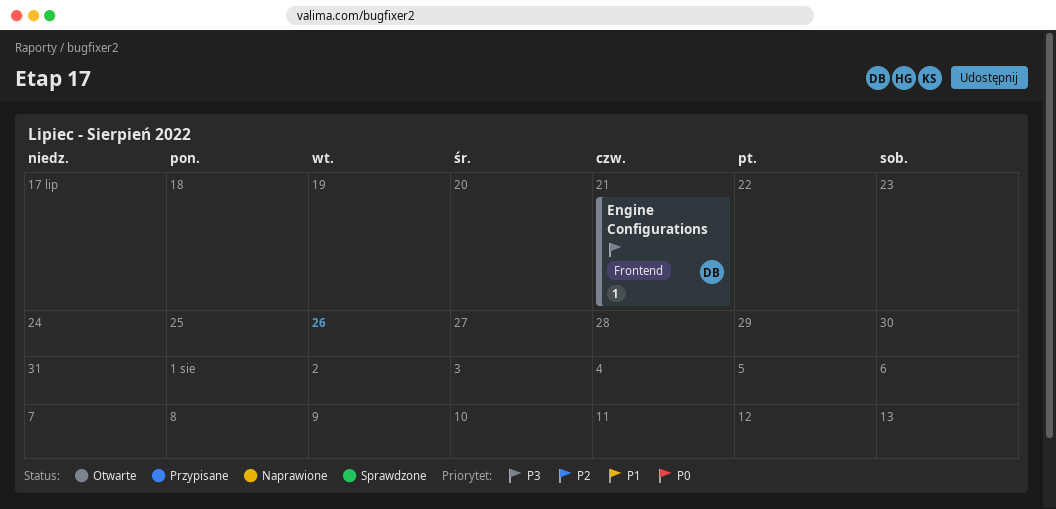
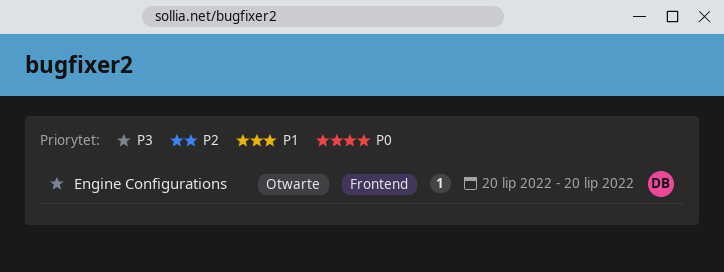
Engine Configurations, due: Jul 21 -> Jul 20

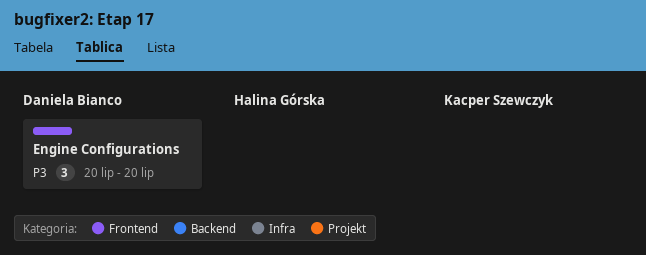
Engine Configurations, estimate: 1 -> 3

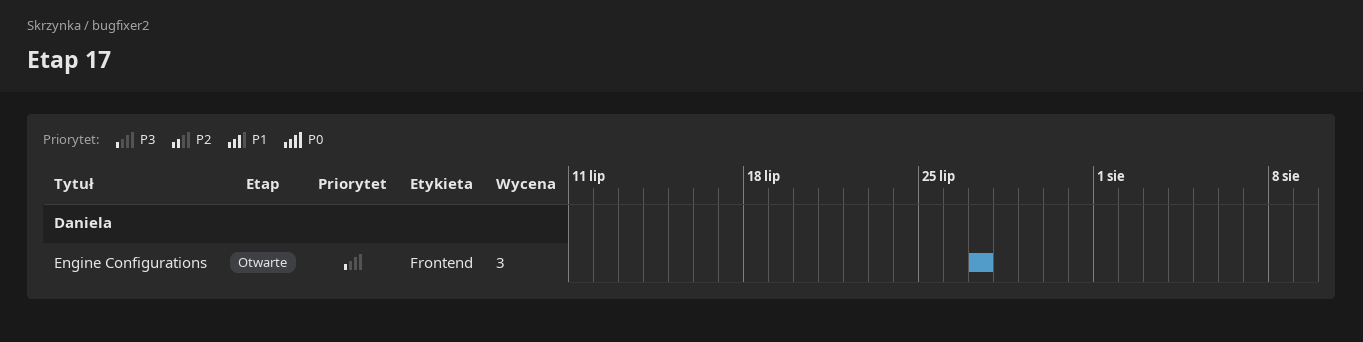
Engine Configurations, start: Jul 20 -> Jul 27
Engine Configurations, due: Jul 20 -> Jul 27

